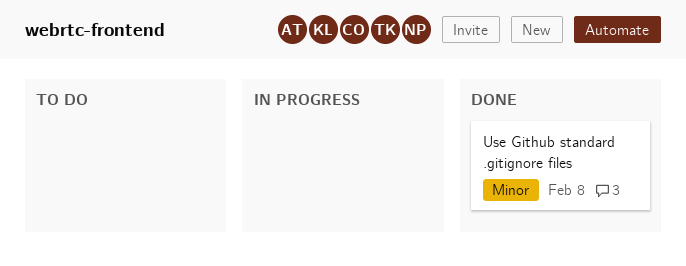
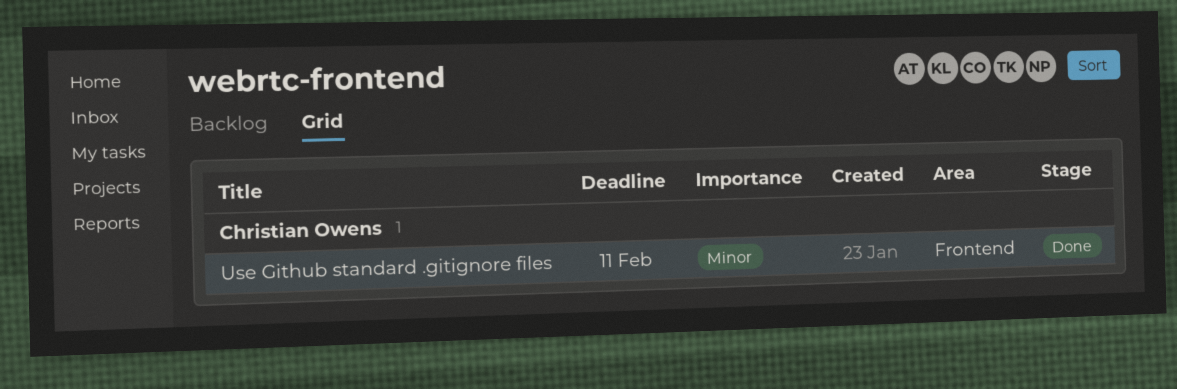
Use Github standard .gitignore files, due: Feb 8 -> Feb 11

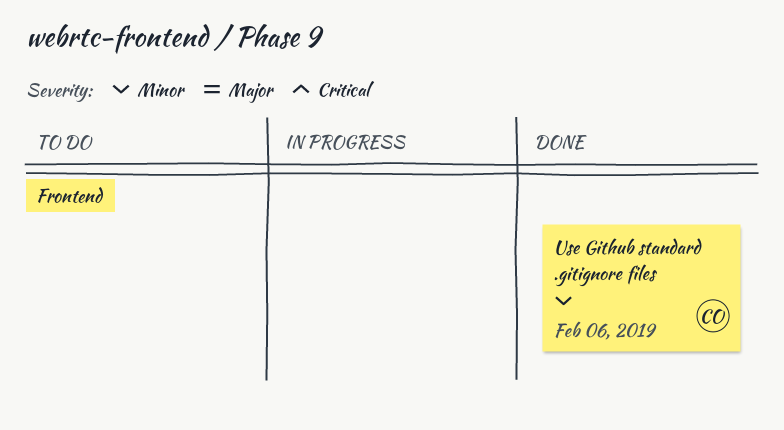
Use Github standard .gitignore files, due: Feb 11 -> Feb 6

